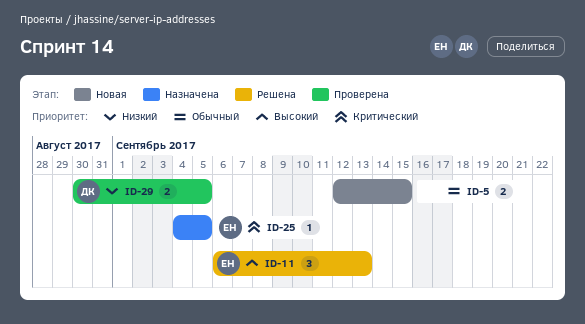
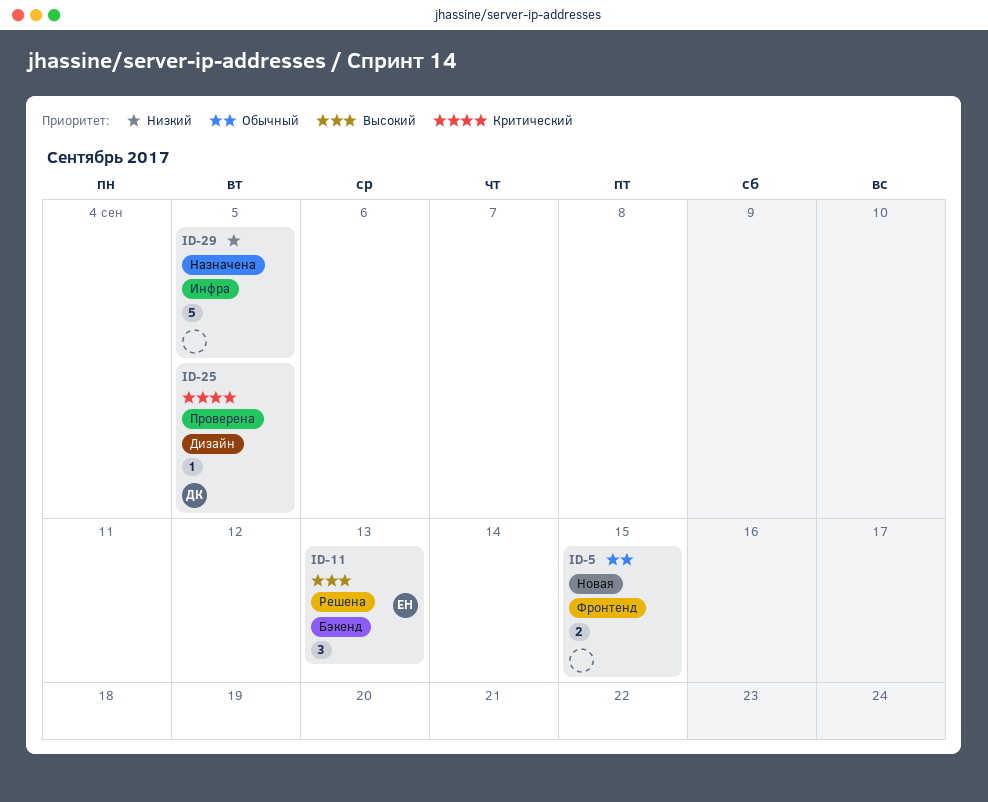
ID-25, status: Назначена -> Проверена
ID-25, owner: ЕН -> ДК
ID-29, status: Проверена -> Назначена
ID-29, owner: ДК -> none
ID-29, estimate: 2 -> 5

